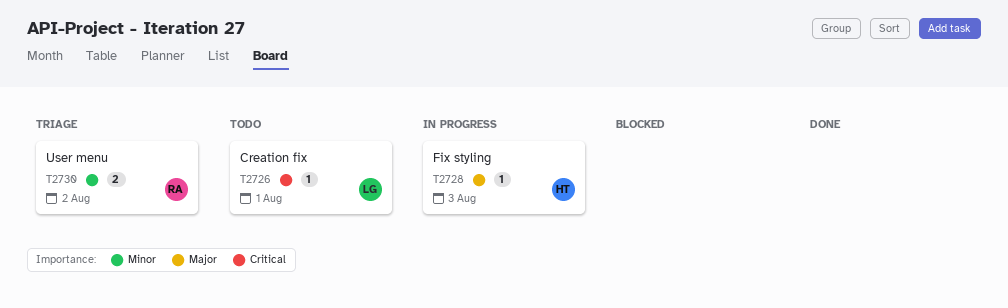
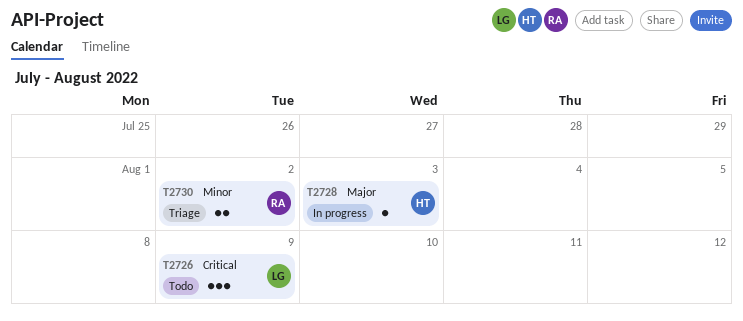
T2726, estimate: 1 -> 3
T2726, due: Aug 1 -> Aug 9

